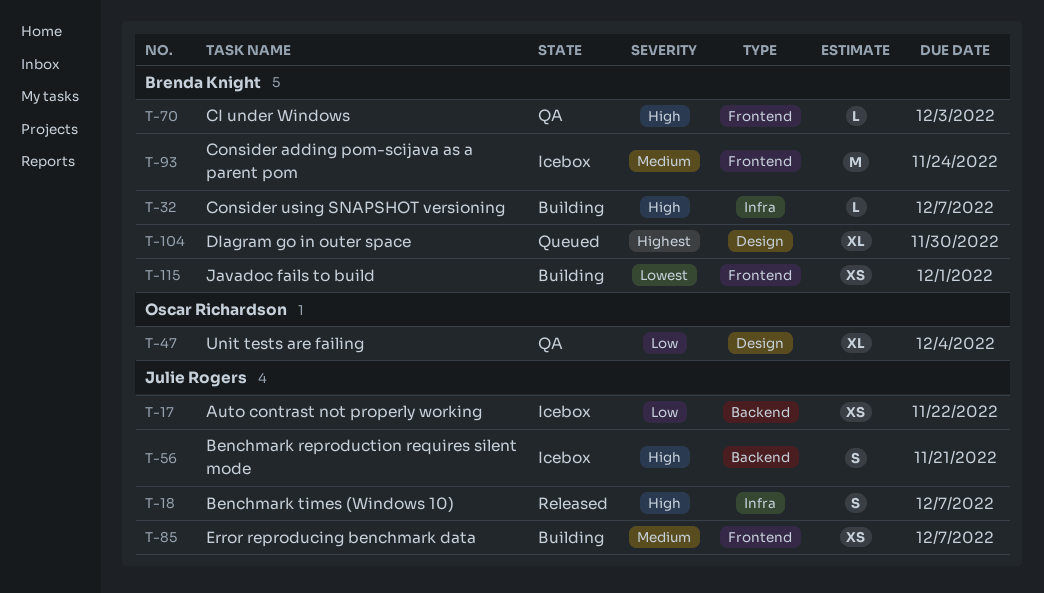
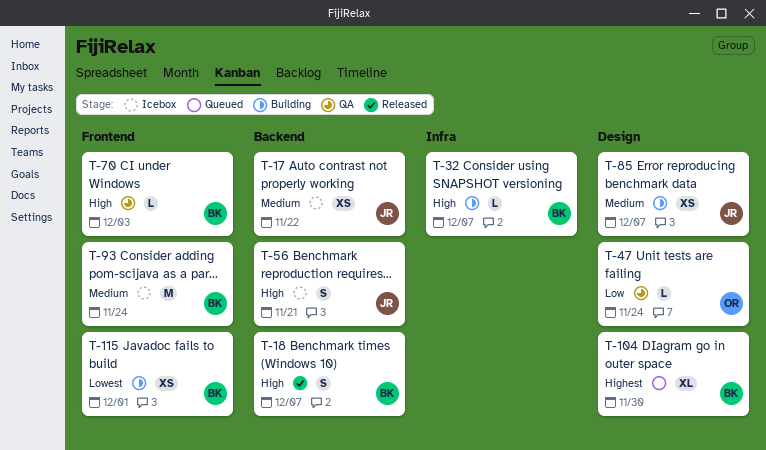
T-17, priority: Low -> Medium
T-18, owner: Julie Rogers -> Brenda Knight
T-18, label: Infra -> Backend
T-47, estimate: XL -> L
T-47, due: Dec 4 -> Nov 24
T-85, label: Frontend -> Design

